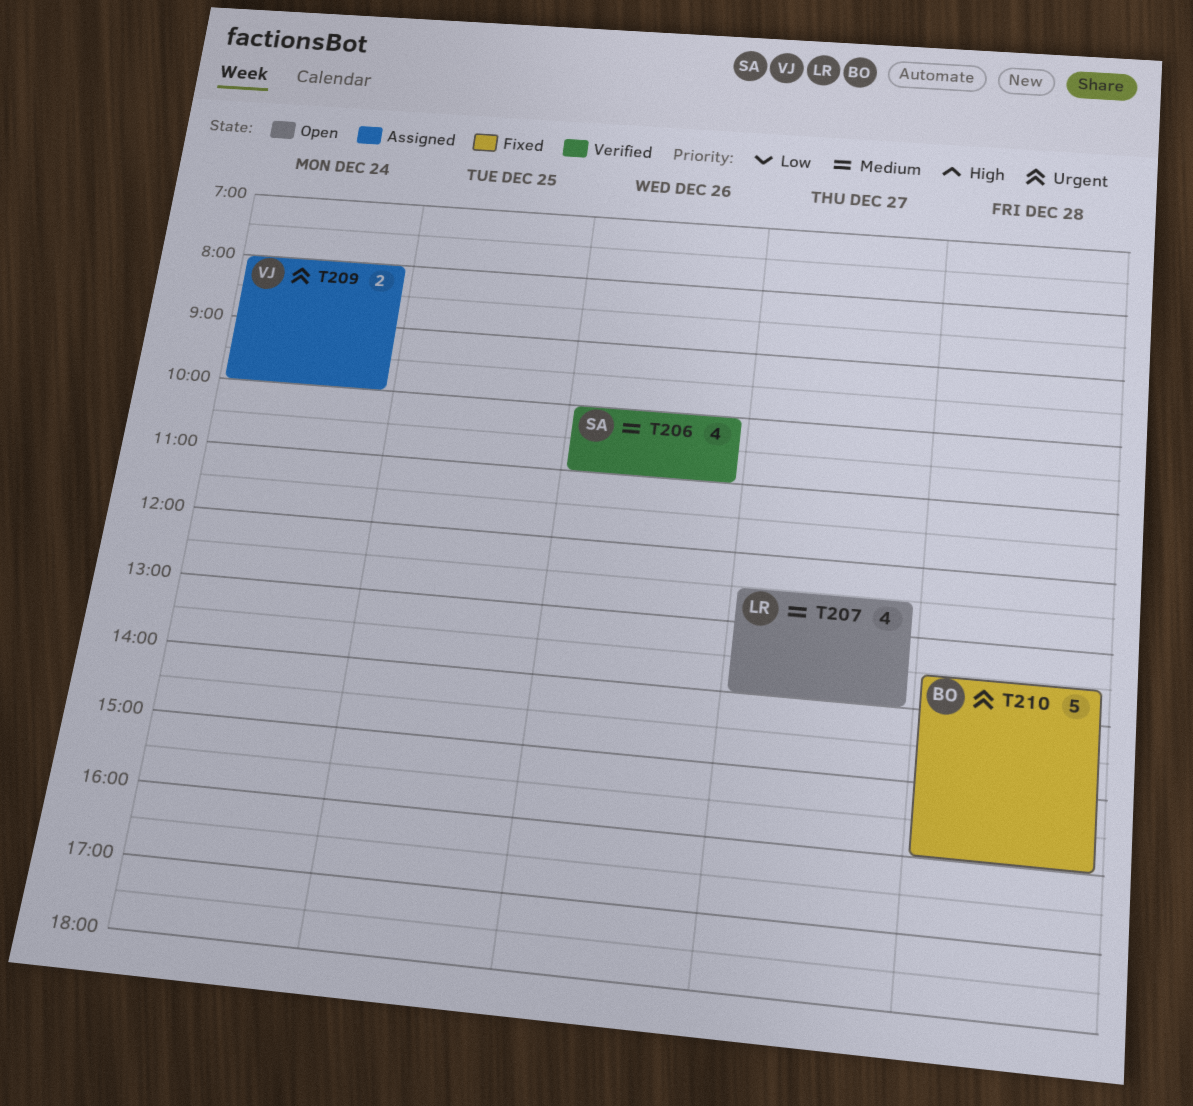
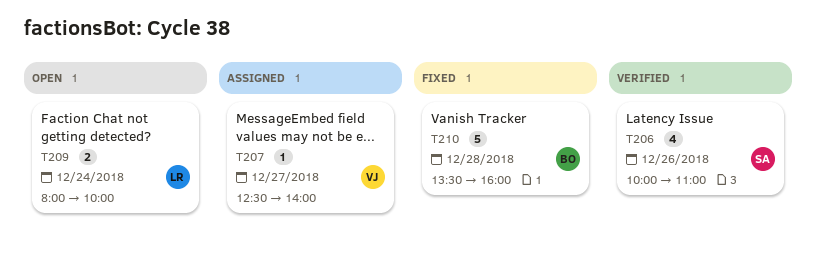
T207, status: Open -> Assigned
T207, owner: LR -> VJ
T207, estimate: 4 -> 1
T209, status: Assigned -> Open
T209, owner: VJ -> LR

